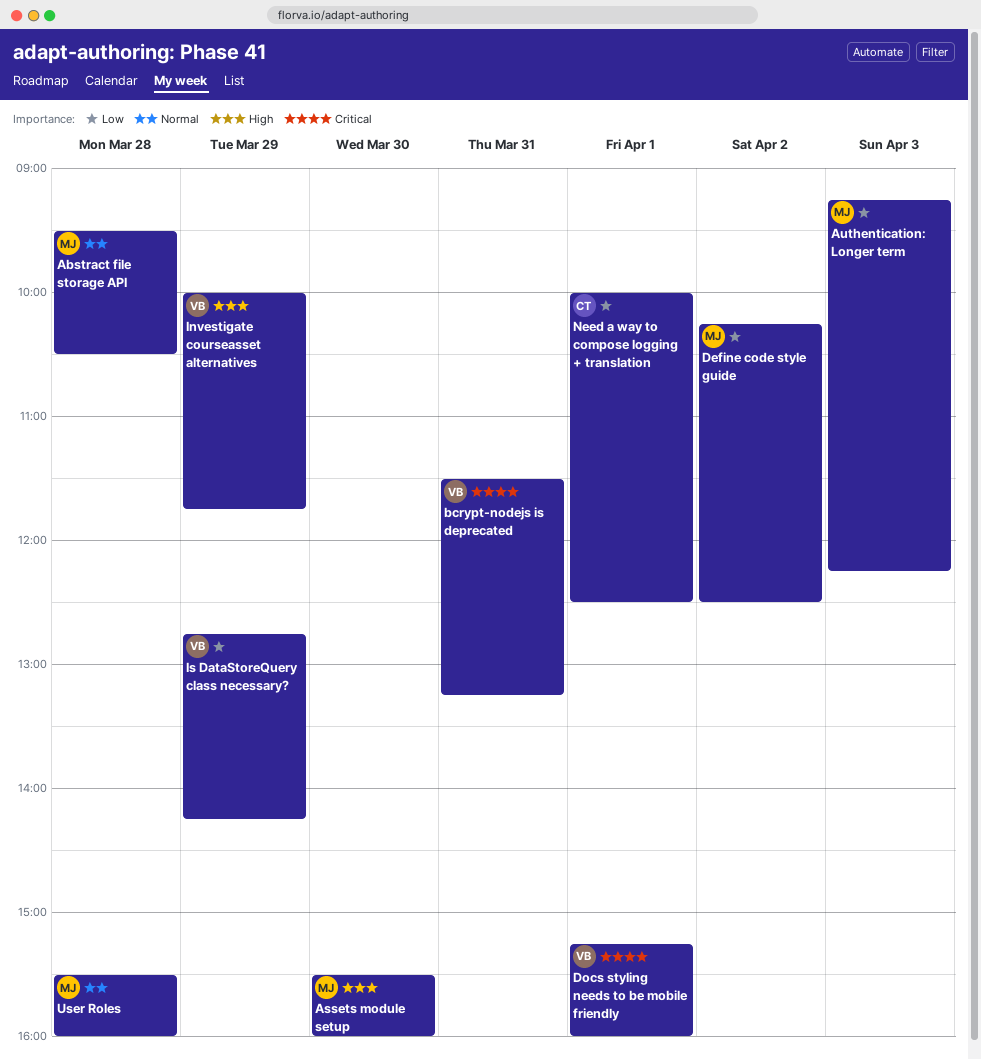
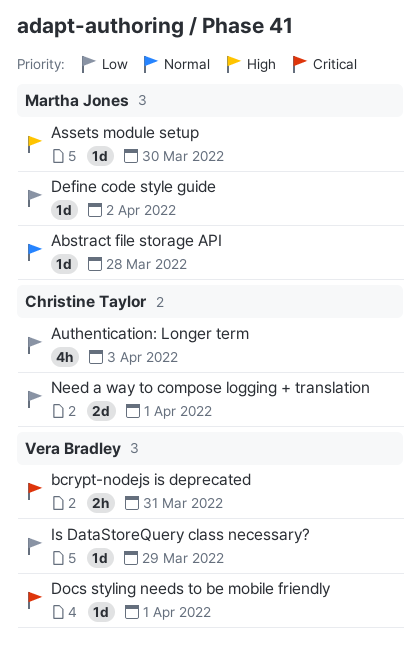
Authentication: Longer term, owner: Martha Jones -> Christine Taylor
Investigate courseasset alternatives: present -> none
User Roles: present -> none

